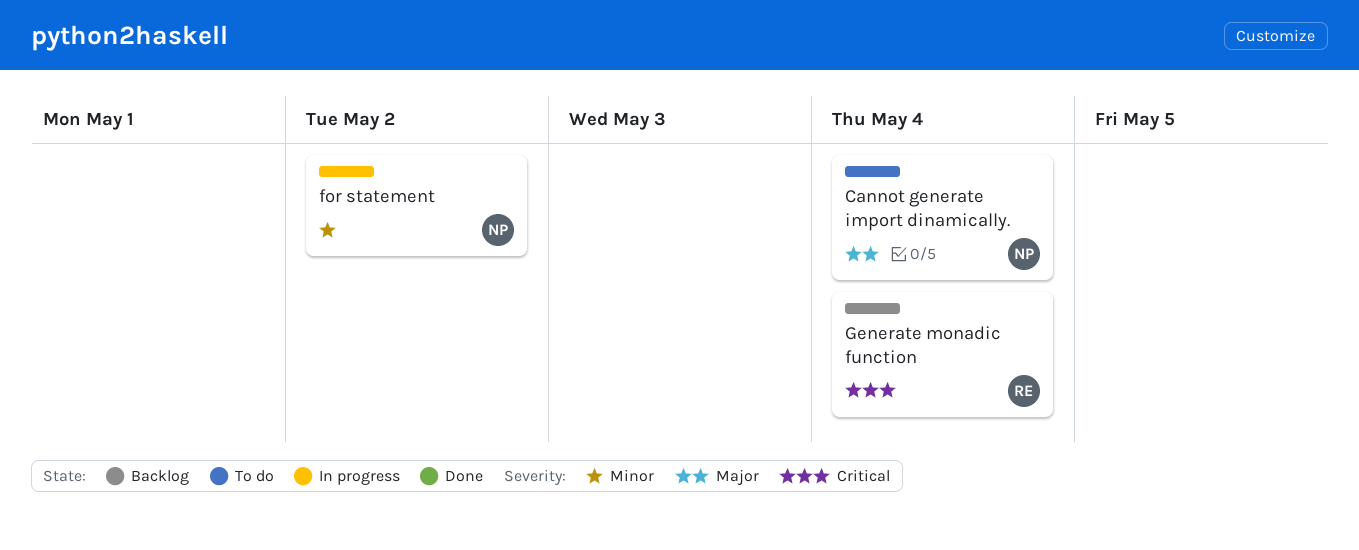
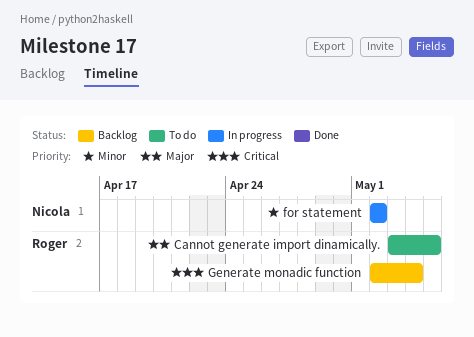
Cannot generate import dinamically., owner: Nicola -> Roger
Cannot generate import dinamically., due: May 4 -> May 5

